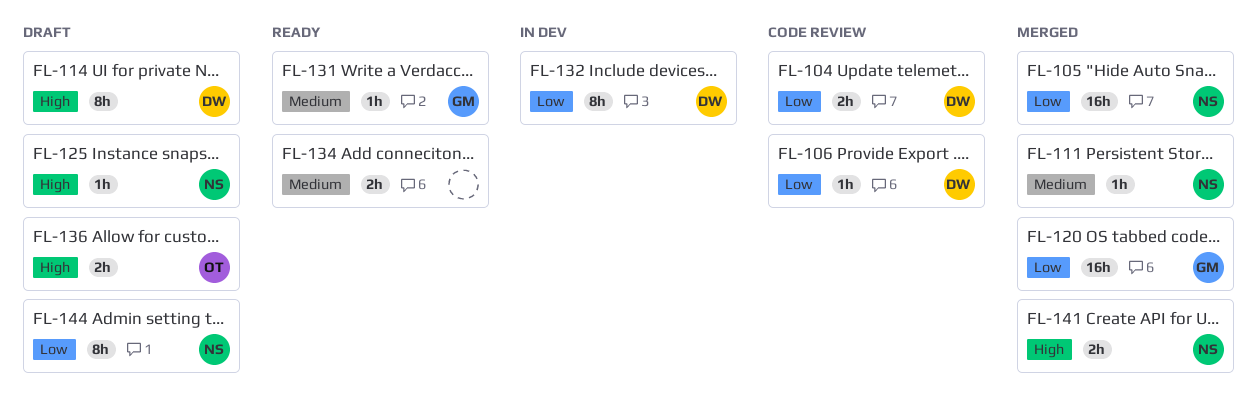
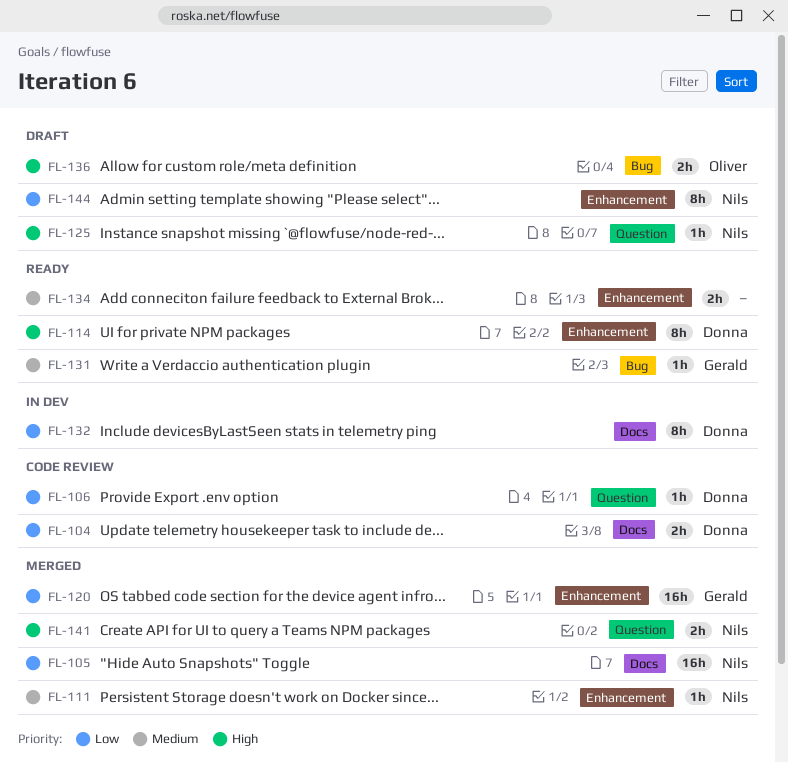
FL-114, status: Draft -> Ready

